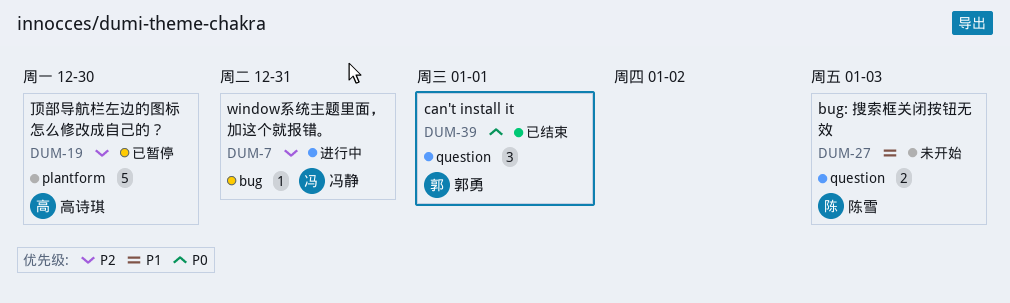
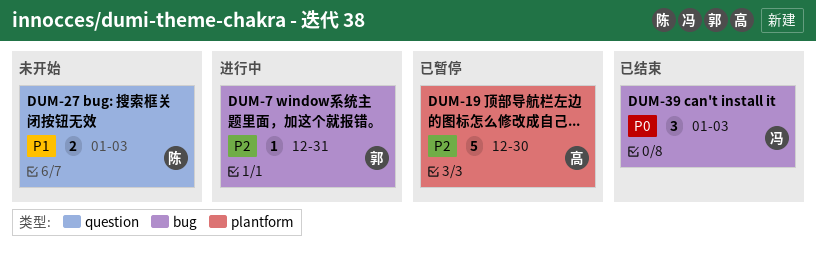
DUM-7, owner: 冯静 -> 郭勇
DUM-39, owner: 郭勇 -> 冯静
DUM-39, label: question -> bug
DUM-39, due: Jan 1 -> Jan 3

